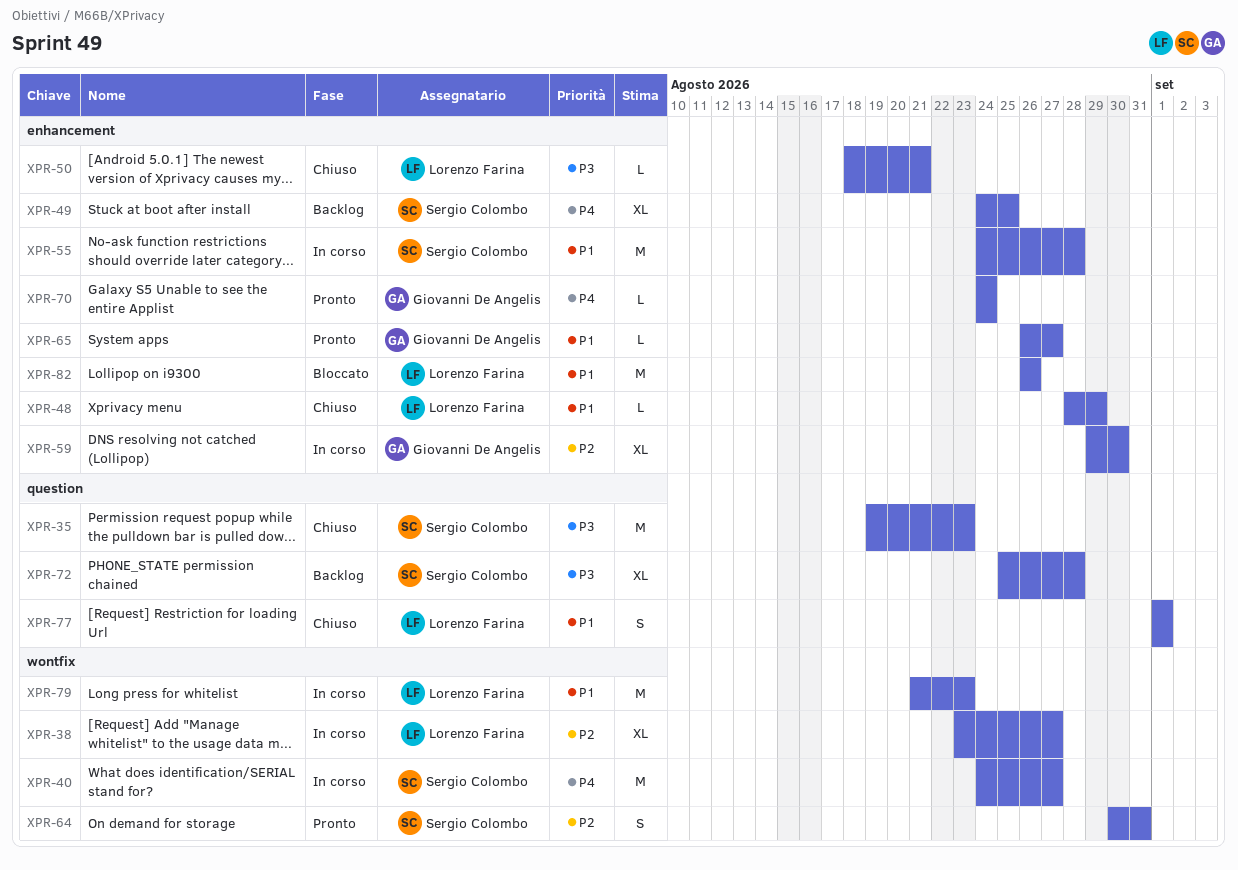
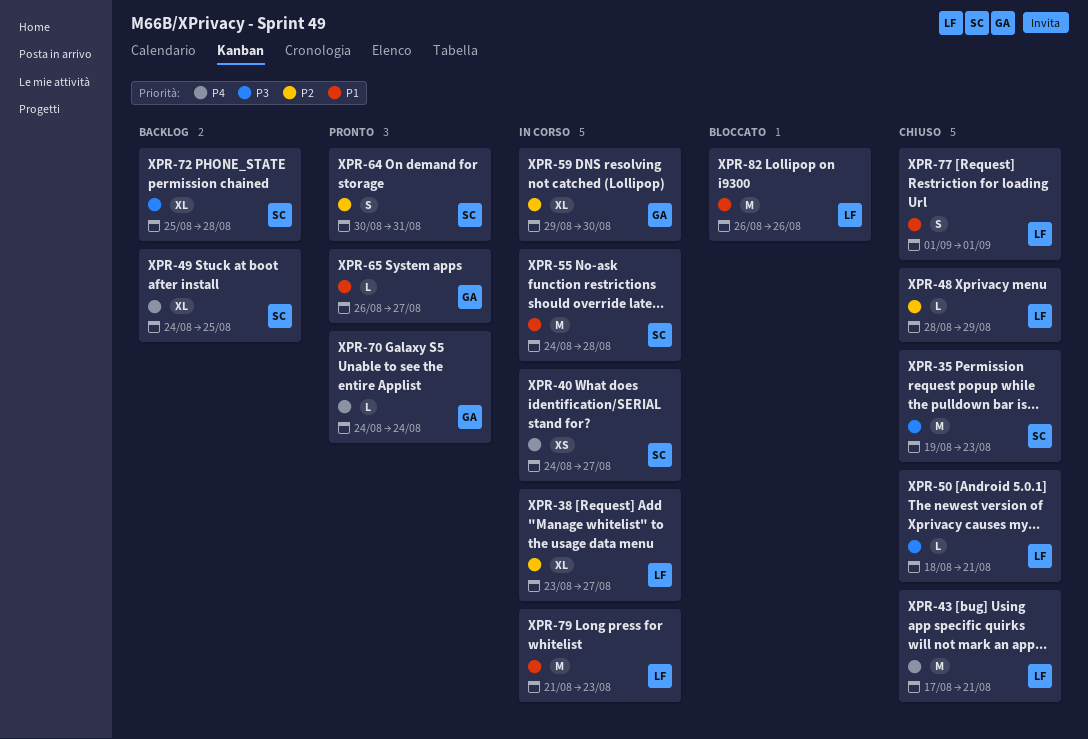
XPR-40, estimate: M -> XS
XPR-43: none -> present
XPR-48, priority: P1 -> P2

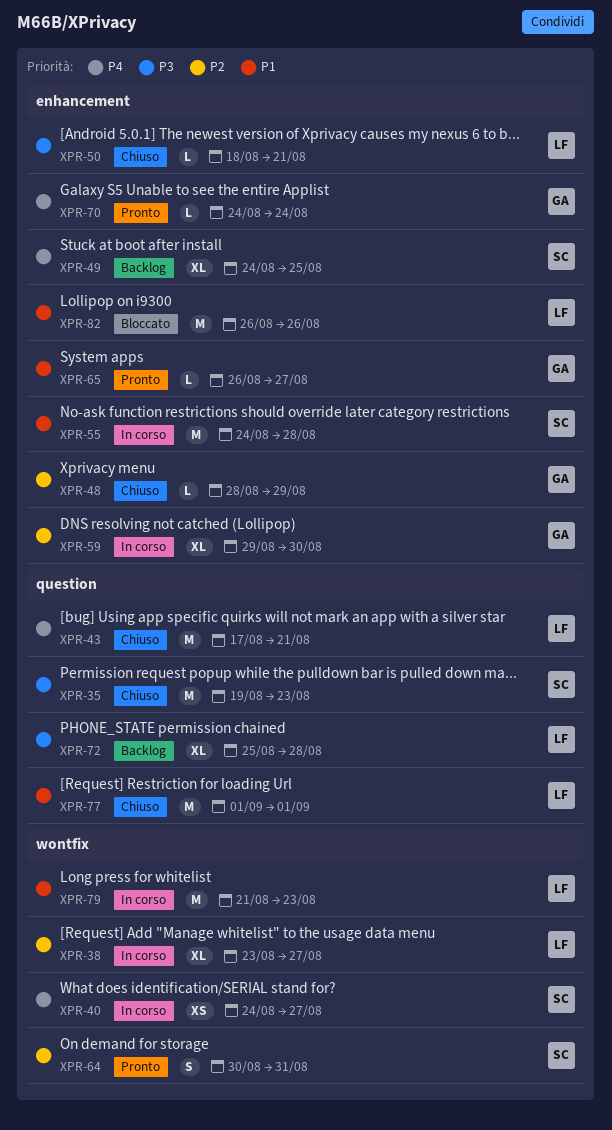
XPR-48, owner: LF -> GA
XPR-72, owner: SC -> LF
XPR-77, estimate: S -> M

